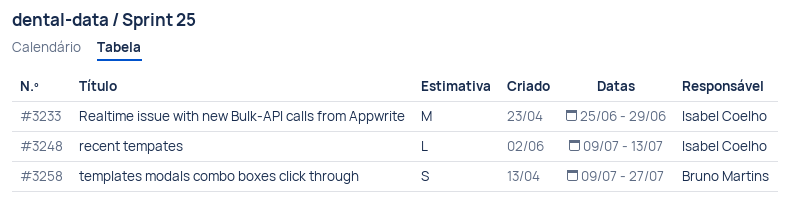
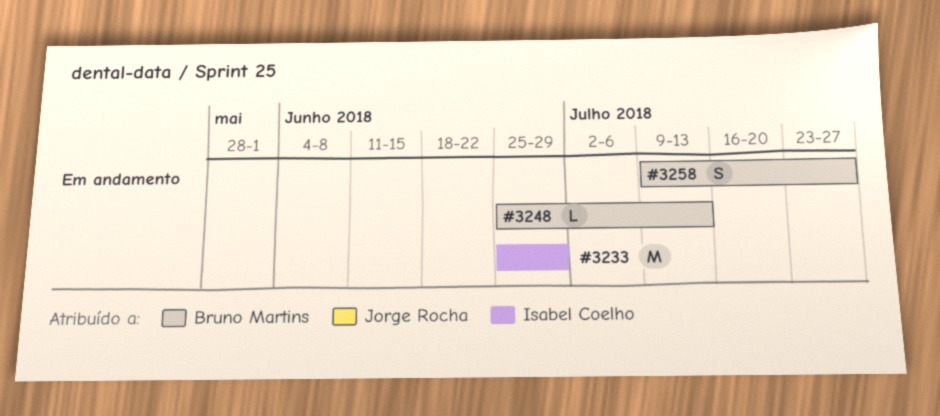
#3248, owner: Isabel Coelho -> Bruno Martins
#3248, start: Jul 9 -> Jun 25

